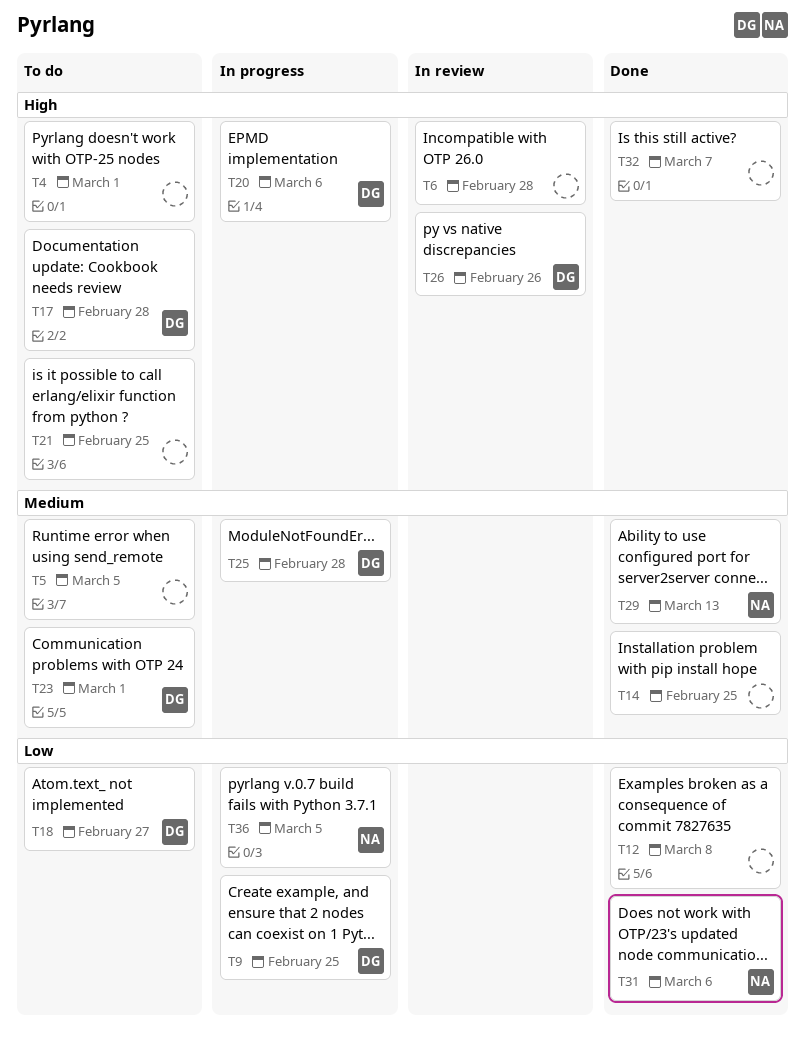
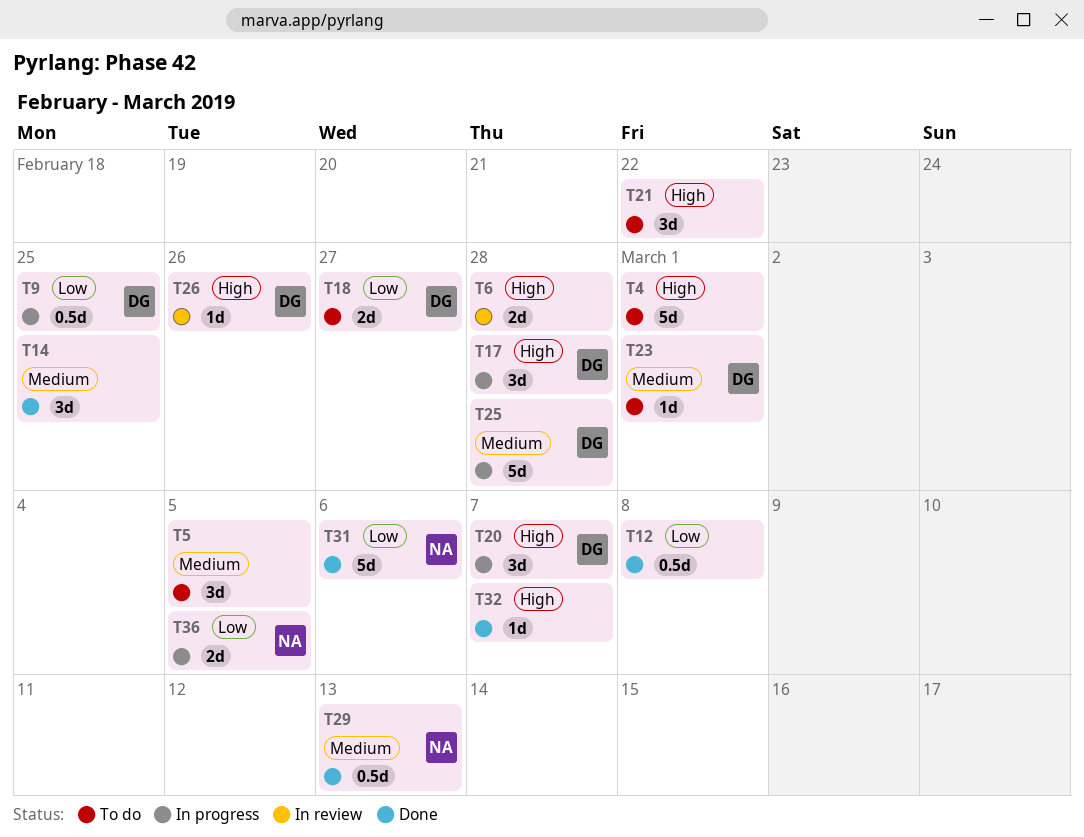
T17, status: To do -> In progress
T20, due: Mar 6 -> Mar 7
T21, due: Feb 25 -> Feb 22

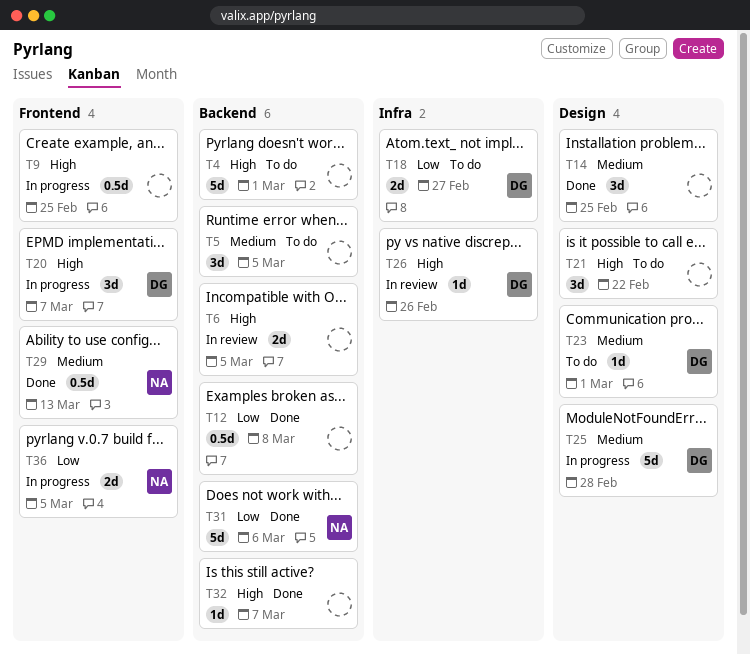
T6, due: Feb 28 -> Mar 5
T9, owner: DG -> none
T9, priority: Low -> High
T17: present -> none

